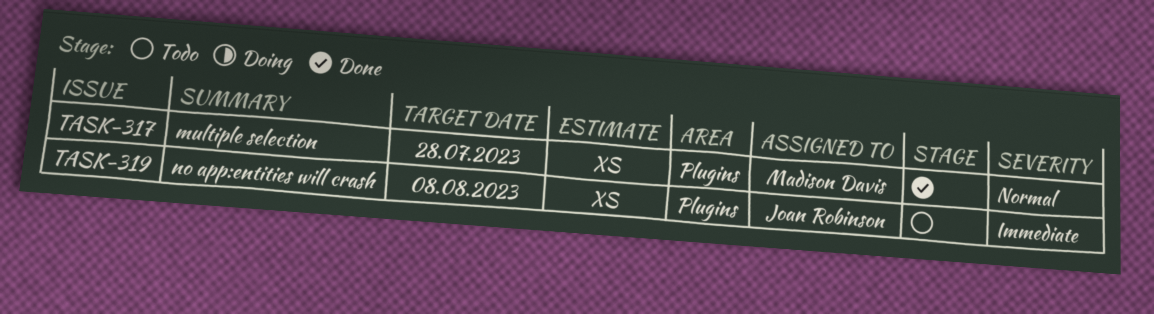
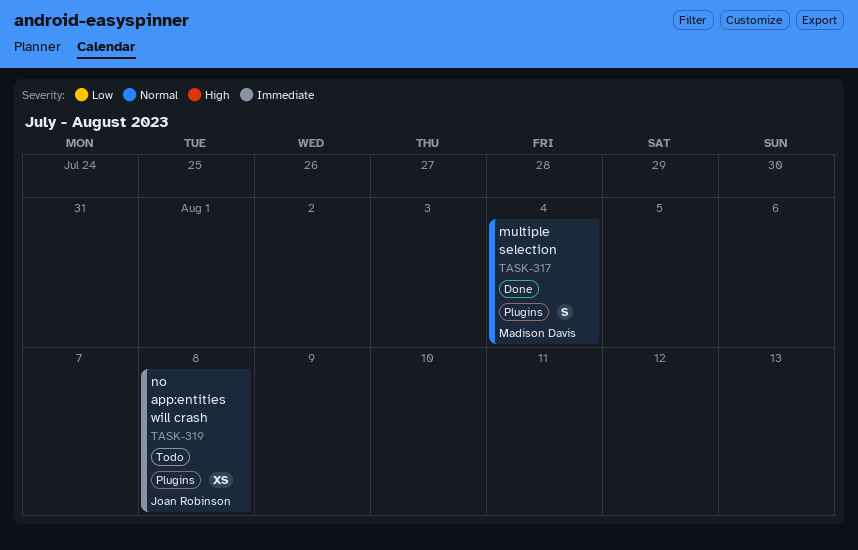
TASK-317, estimate: XS -> S
TASK-317, due: Jul 28 -> Aug 4

